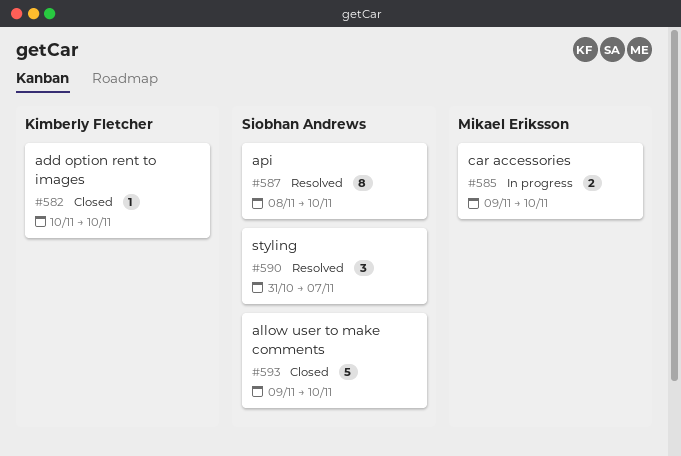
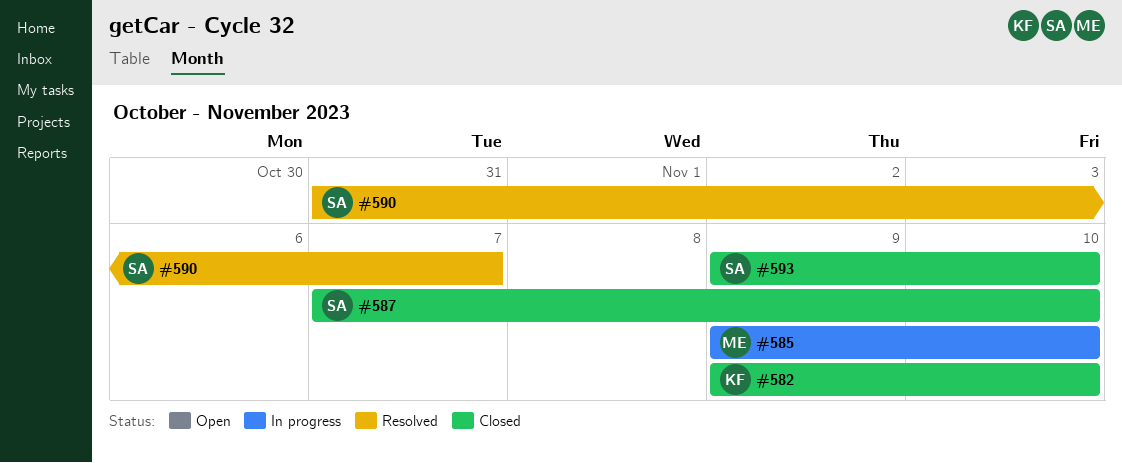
#582, start: Nov 10 -> Nov 9
#587, status: Resolved -> Closed
#587, start: Nov 8 -> Nov 7

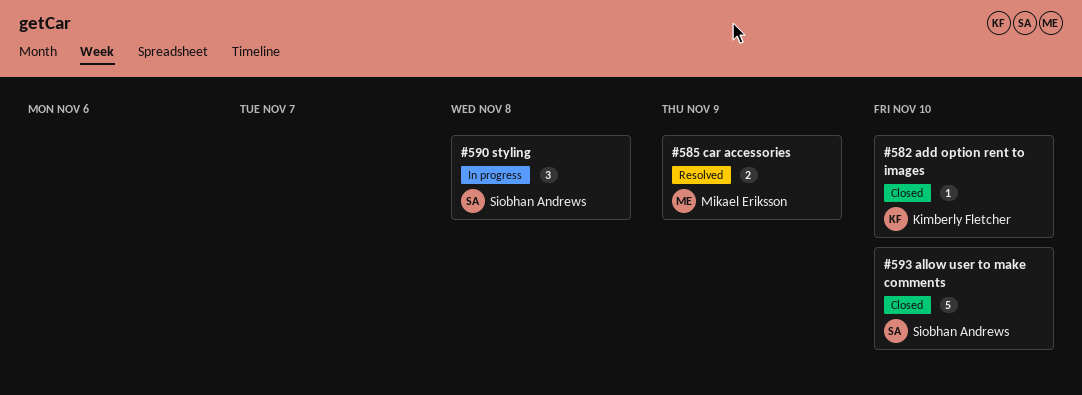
#585, status: In progress -> Resolved
#585, due: Nov 10 -> Nov 9
#587: present -> none
#590, status: Resolved -> In progress
#590, due: Nov 7 -> Nov 8

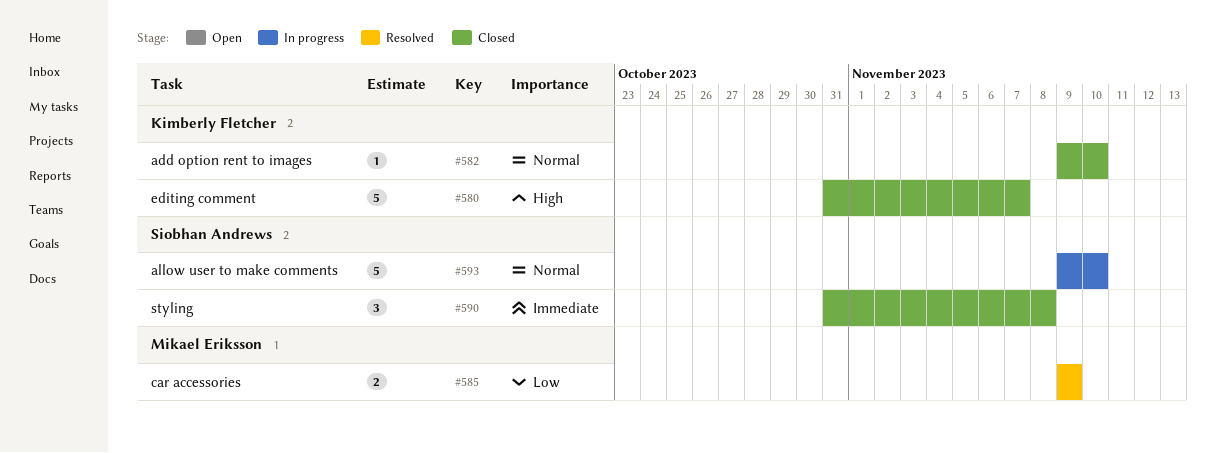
#580: none -> present
#590, status: In progress -> Closed
#593, status: Closed -> In progress

